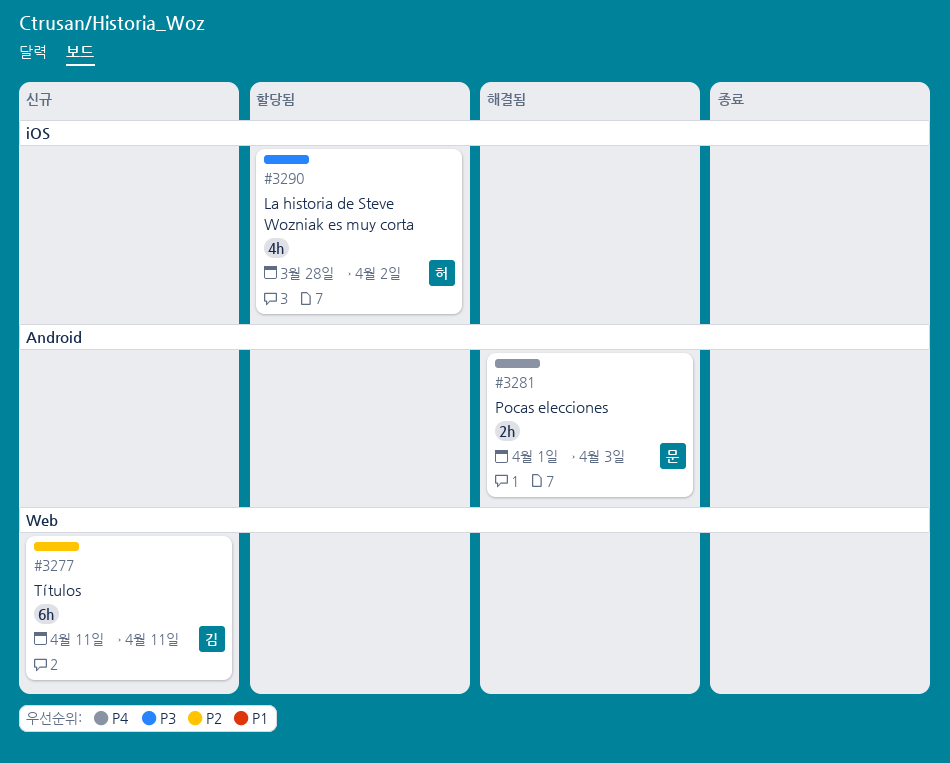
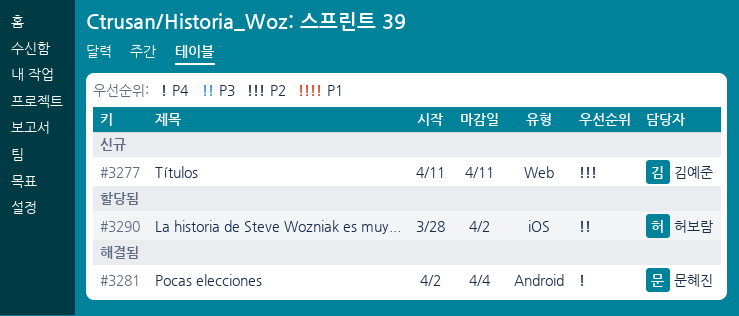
#3281, start: Apr 1 -> Apr 2
#3281, due: Apr 3 -> Apr 4

